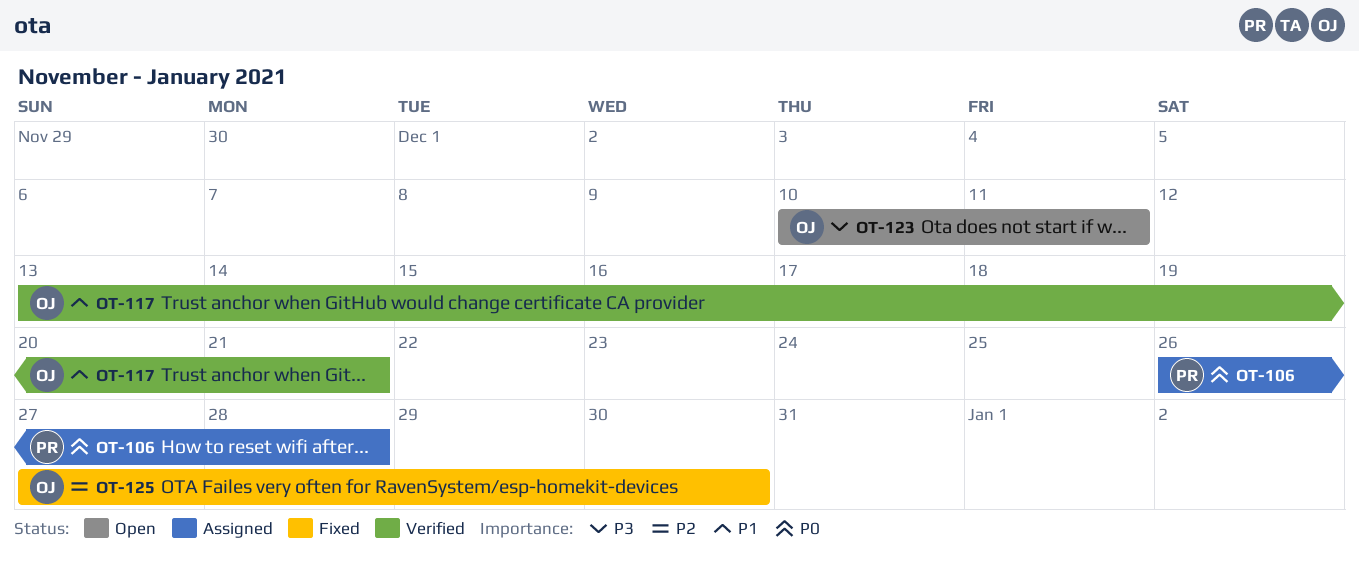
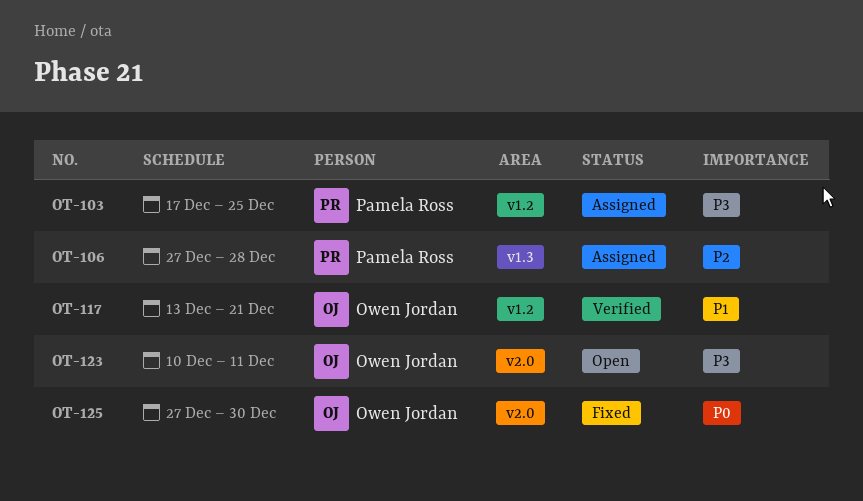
OT-103: none -> present
OT-106, priority: P0 -> P2
OT-106, start: Dec 26 -> Dec 27
OT-125, priority: P2 -> P0

